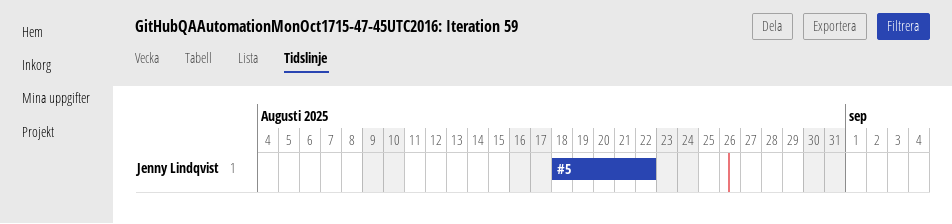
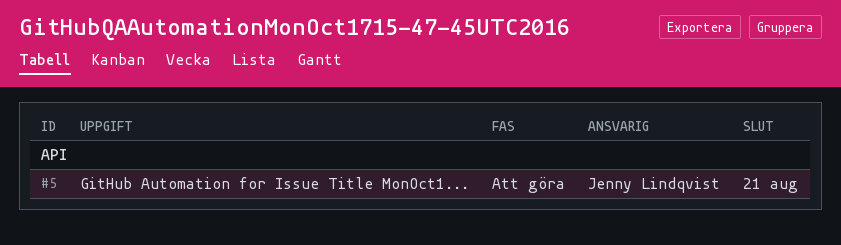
#5, due: Aug 22 -> Aug 21

